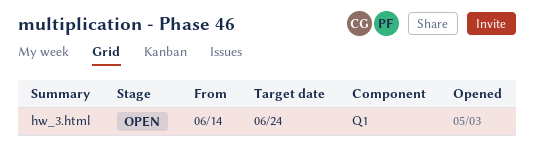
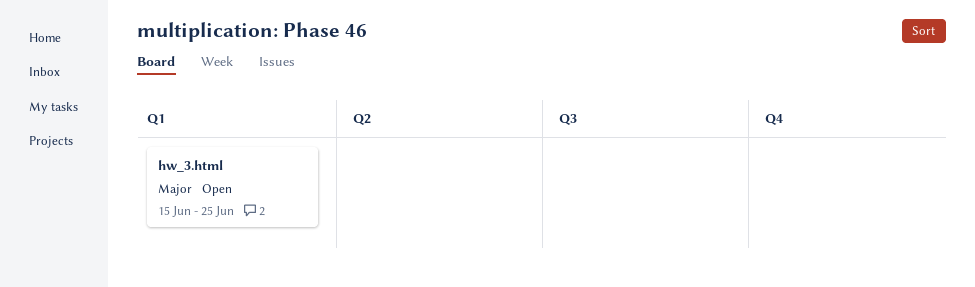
hw_3.html, start: Jun 14 -> Jun 15
hw_3.html, due: Jun 24 -> Jun 25

